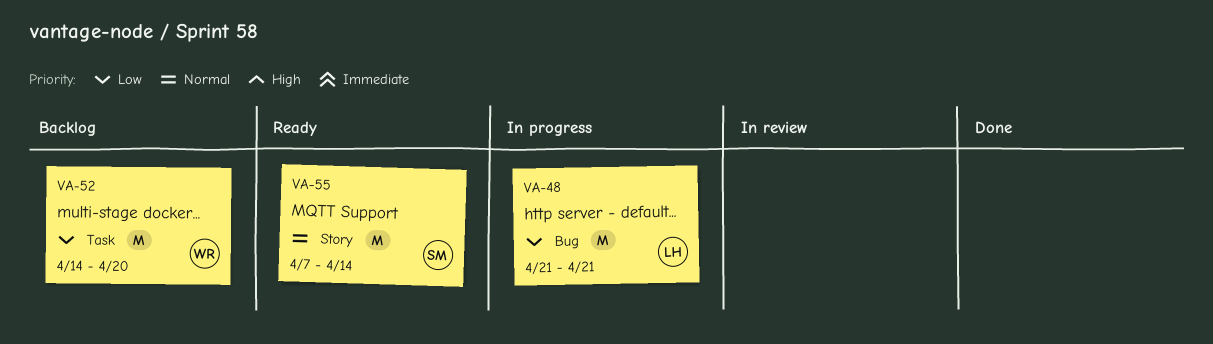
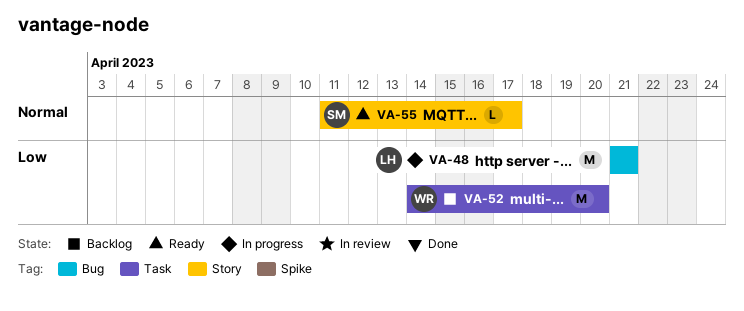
VA-55, estimate: M -> L
VA-55, start: Apr 7 -> Apr 11
VA-55, due: Apr 14 -> Apr 17

